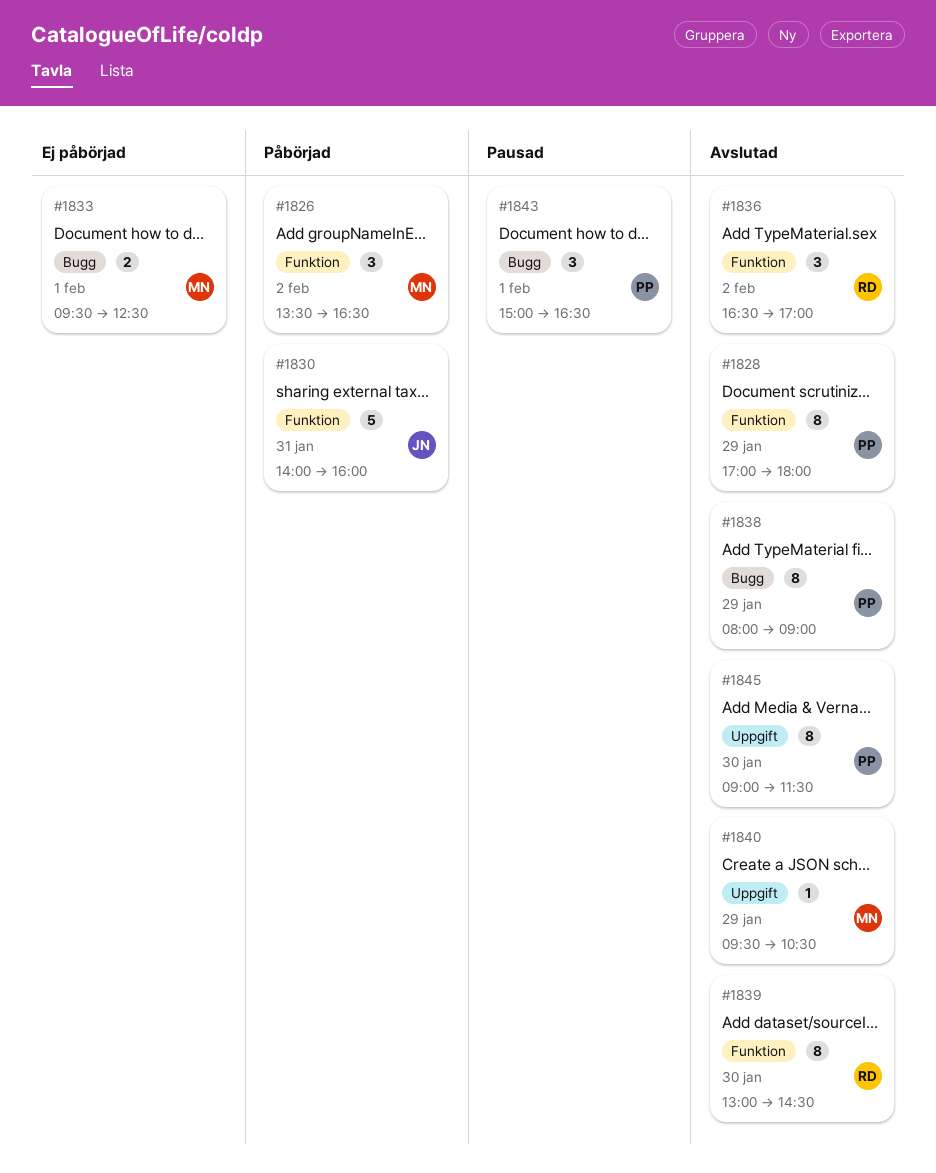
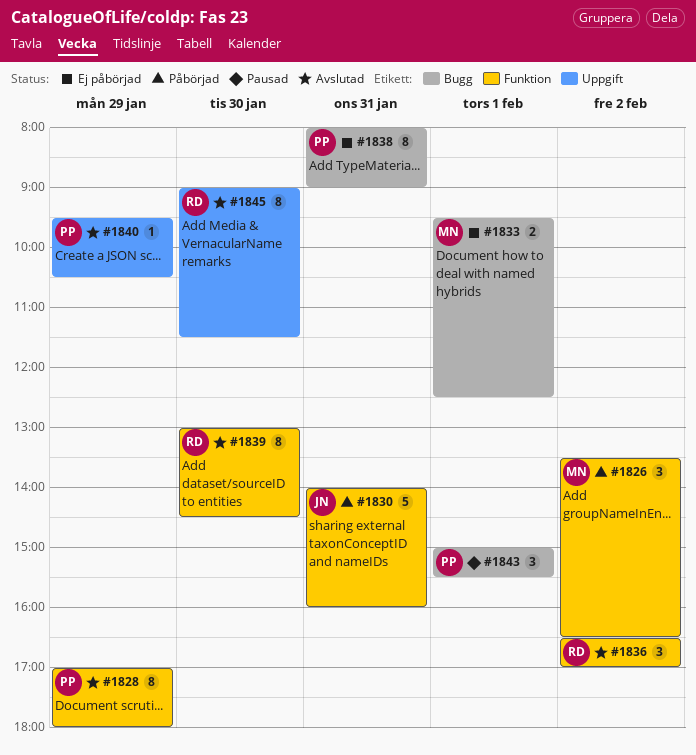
#1838, status: Avslutad -> Ej påbörjad
#1838, day: Jan 29 -> Jan 31
#1840, owner: MN -> PP
#1843, ends: 16:30 -> 15:30
#1845, owner: PP -> RD

